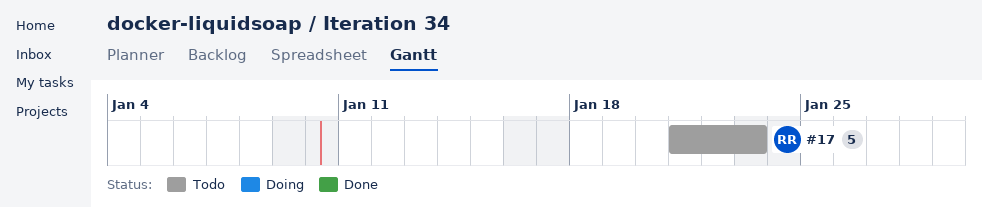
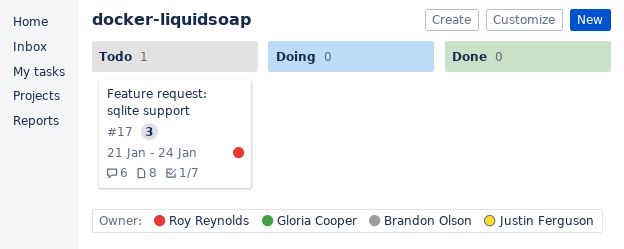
#17, estimate: 5 -> 3
#17, due: Jan 23 -> Jan 24

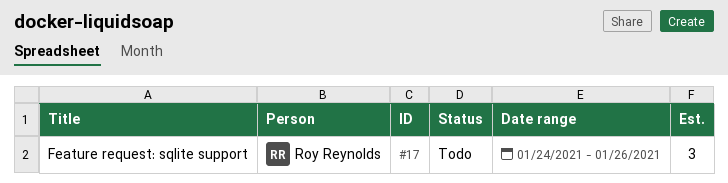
#17, start: Jan 21 -> Jan 24
#17, due: Jan 24 -> Jan 26

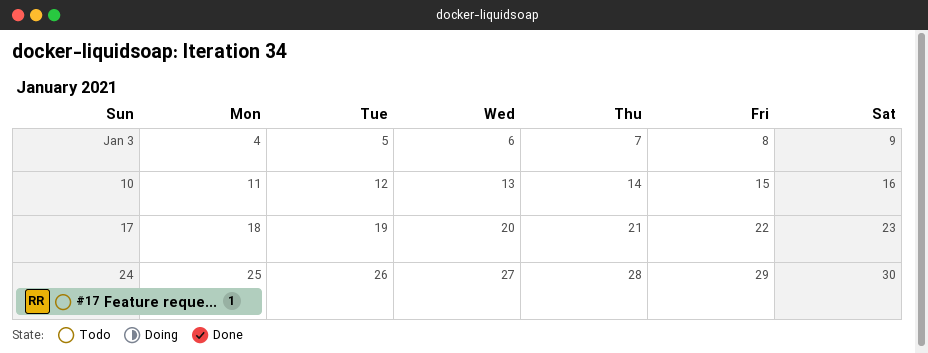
#17, estimate: 3 -> 1
#17, due: Jan 26 -> Jan 25

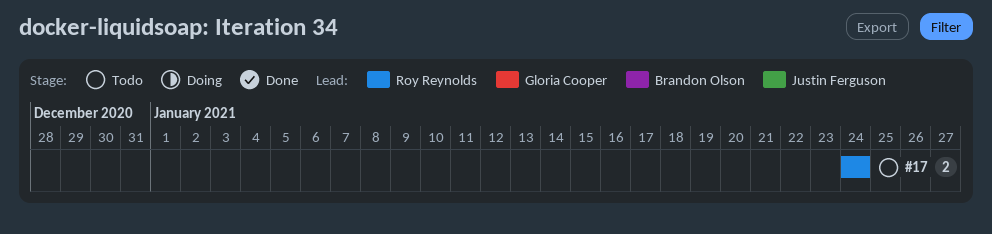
#17, estimate: 1 -> 2
#17, due: Jan 25 -> Jan 24

